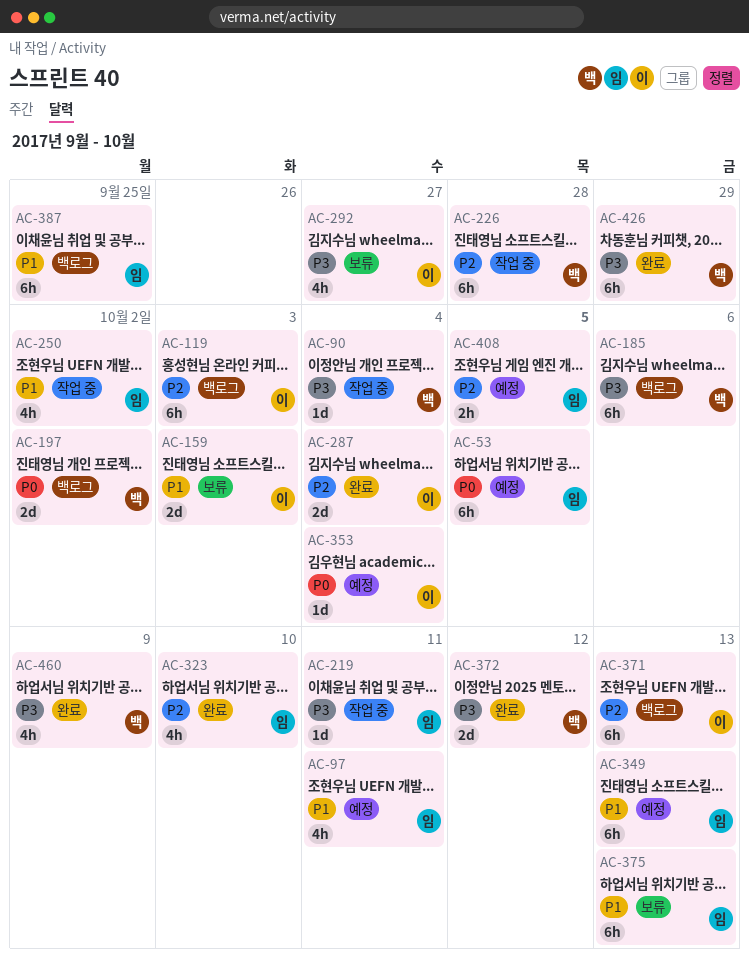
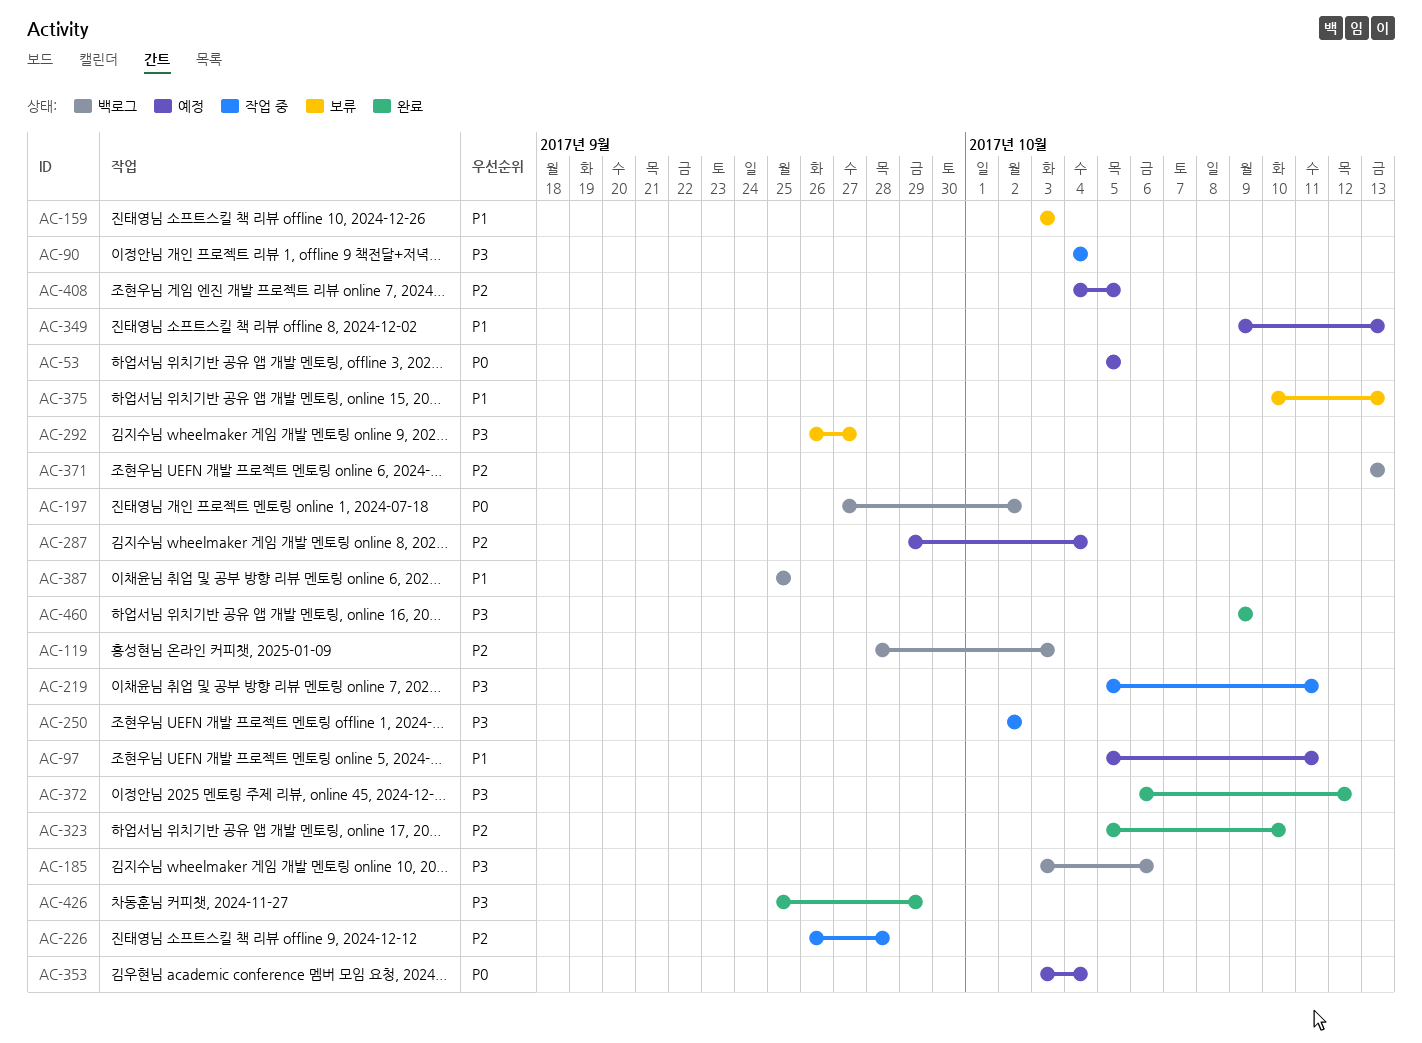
AC-250, priority: P1 -> P3
AC-287, status: 완료 -> 예정

